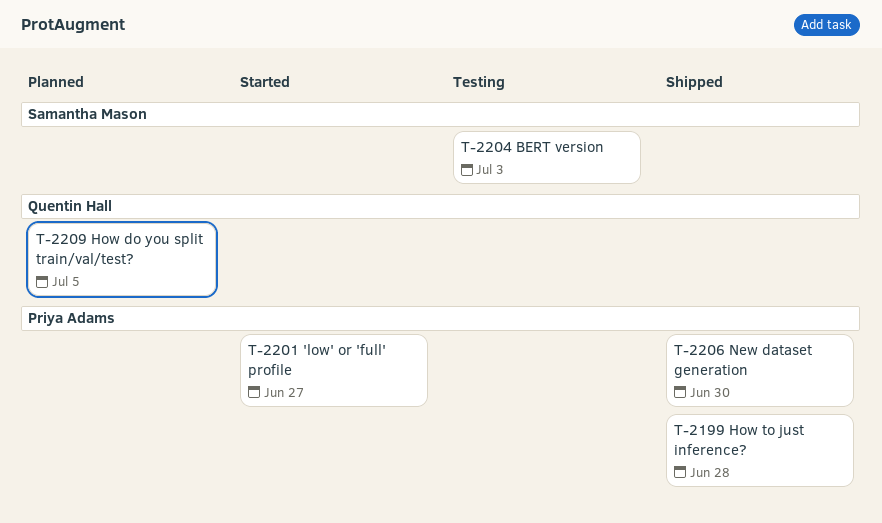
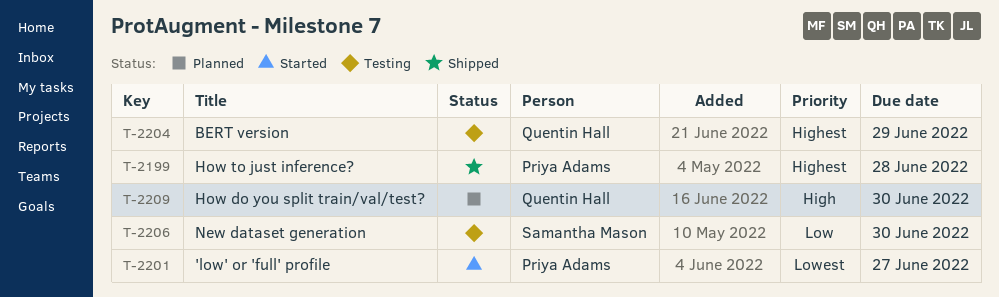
T-2204, owner: Samantha Mason -> Quentin Hall
T-2204, due: Jul 3 -> Jun 29
T-2206, status: Shipped -> Testing
T-2206, owner: Priya Adams -> Samantha Mason
T-2209, due: Jul 5 -> Jun 30

